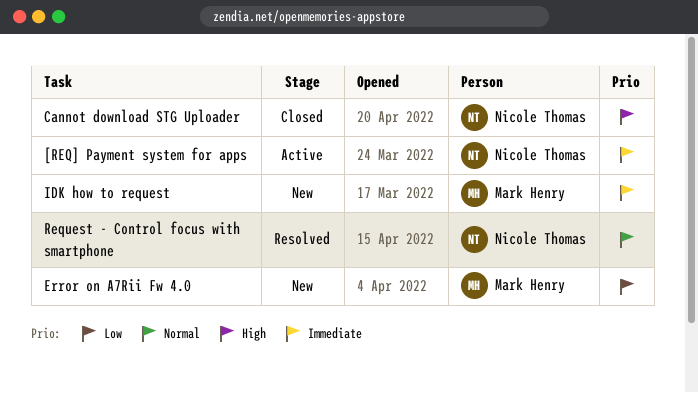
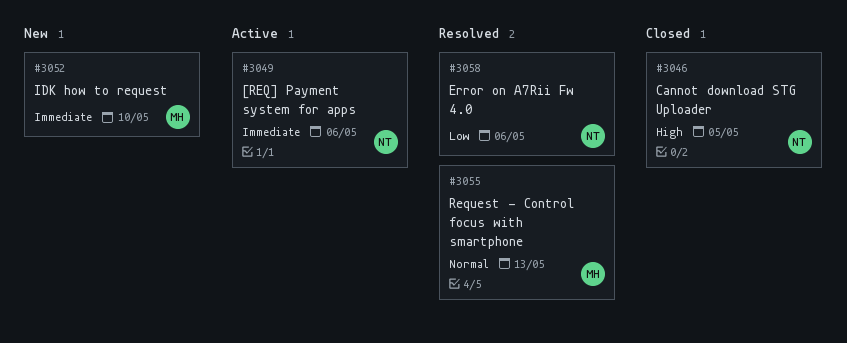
Error on A7Rii Fw 4.0, status: New -> Resolved
Error on A7Rii Fw 4.0, owner: Mark Henry -> Nicole Thomas
Request - Control focus with smartphone, owner: Nicole Thomas -> Mark Henry

